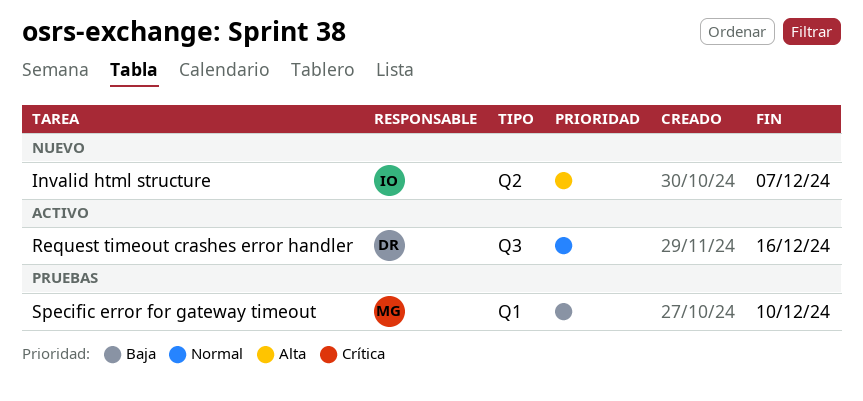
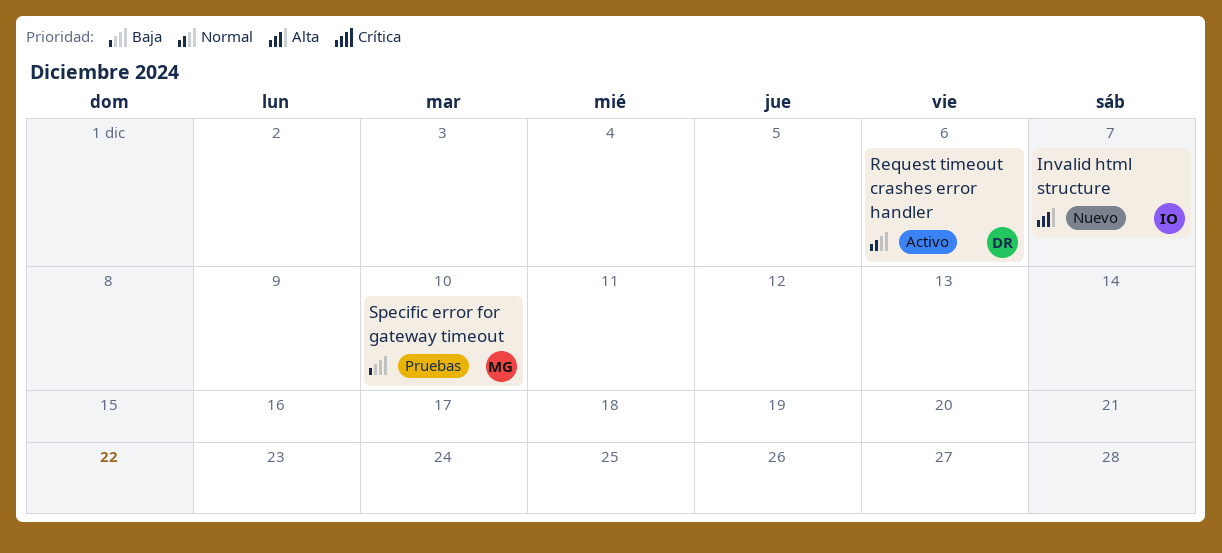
Request timeout crashes error handler, due: Dec 16 -> Dec 6

